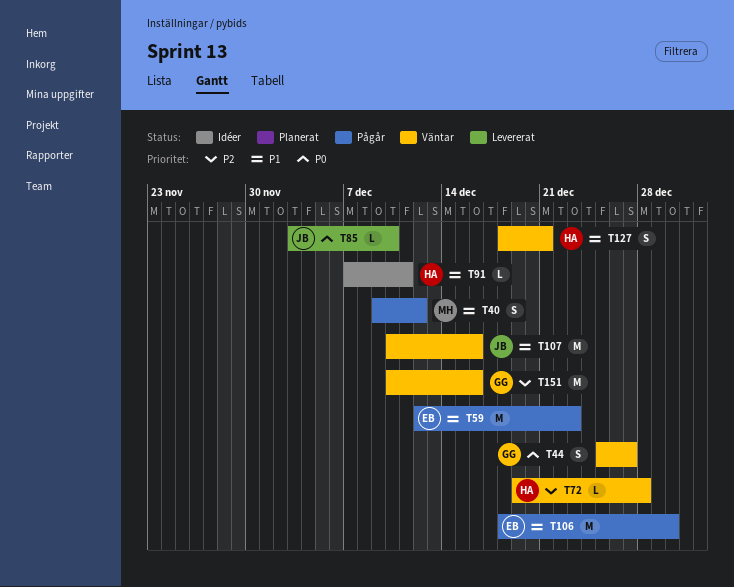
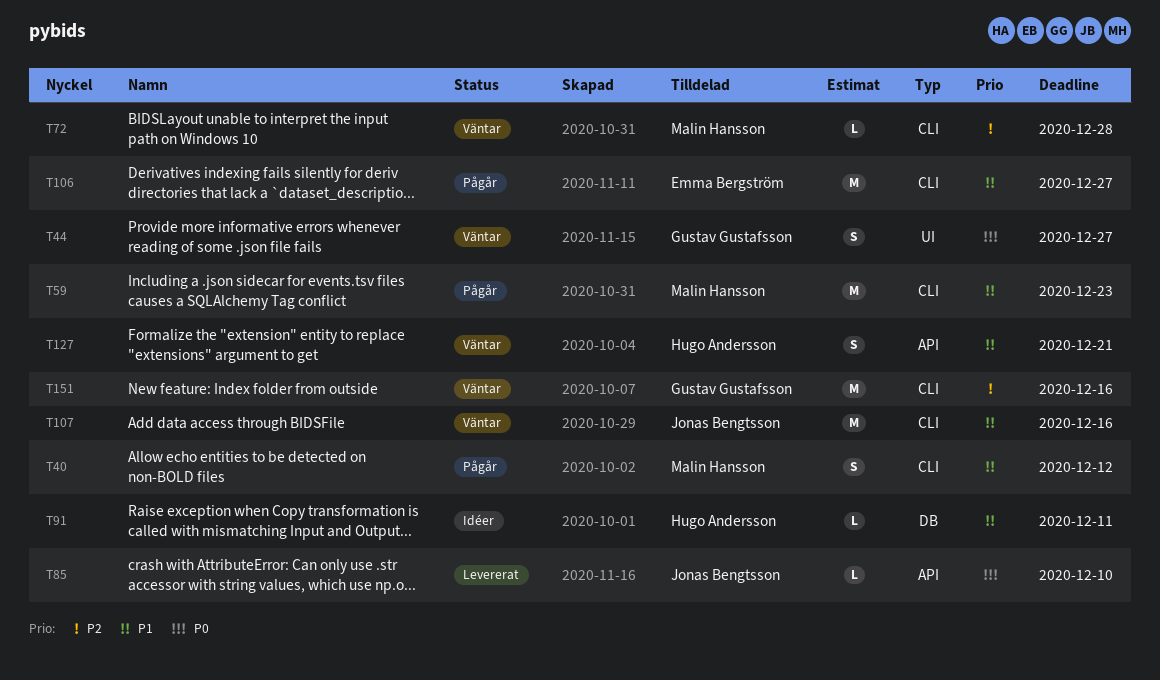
T59, owner: Emma Bergström -> Malin Hansson
T72, owner: Hugo Andersson -> Malin Hansson
T106, due: Dec 30 -> Dec 27

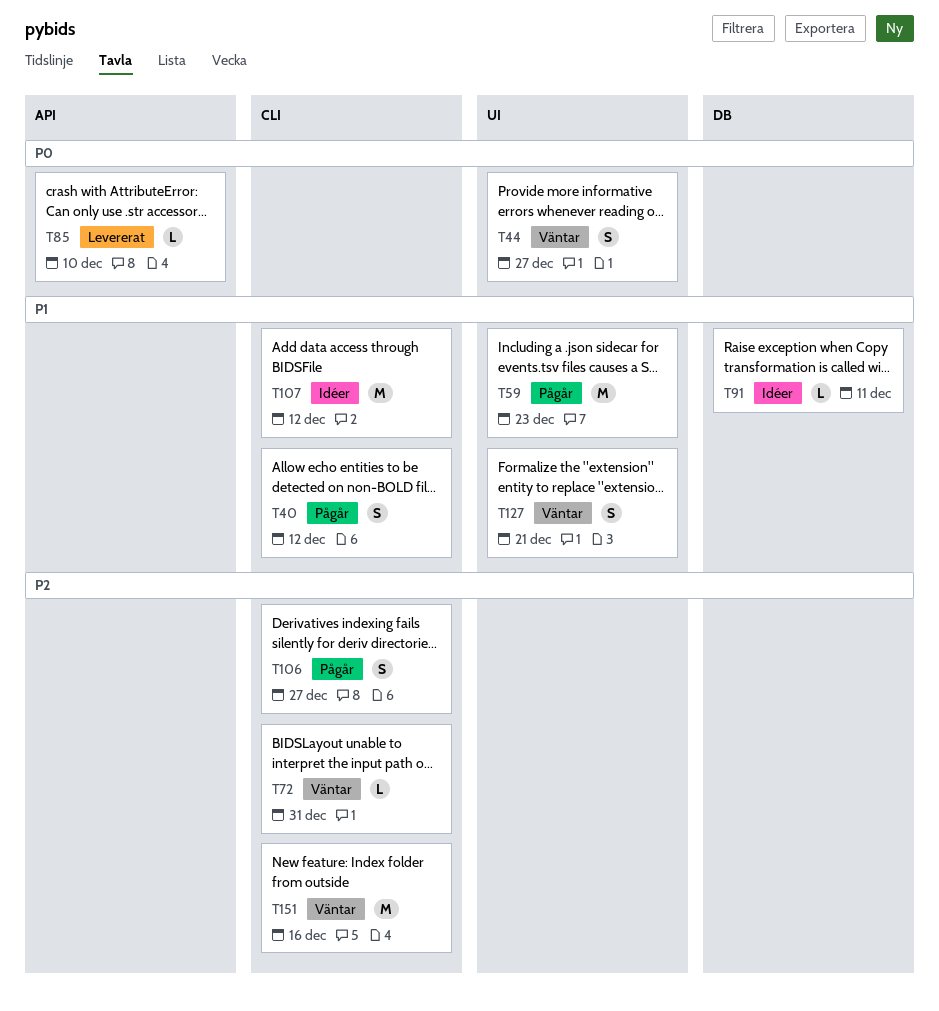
T59, label: CLI -> UI
T72, due: Dec 28 -> Dec 31
T106, priority: P1 -> P2
T106, estimate: M -> S
T107, status: Väntar -> Idéer
T107, due: Dec 16 -> Dec 12
T127, label: API -> UI

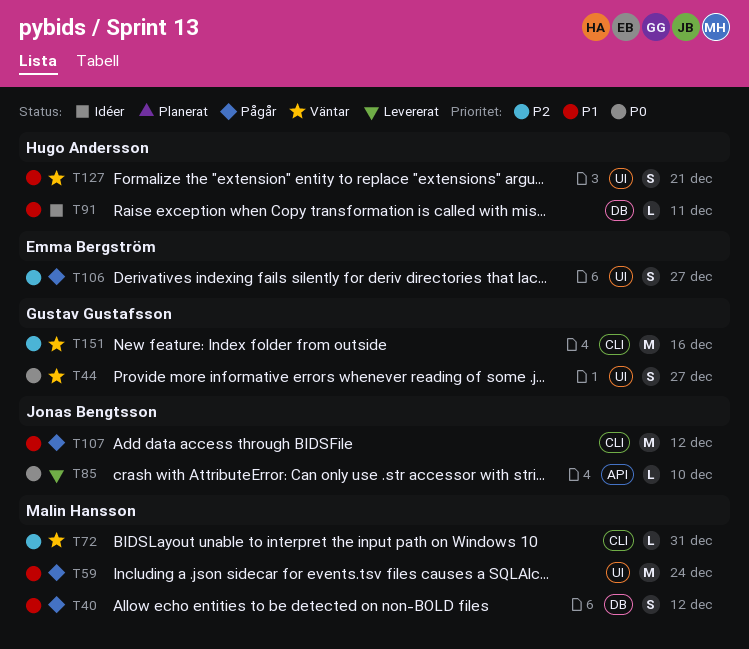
T40, label: CLI -> DB
T59, due: Dec 23 -> Dec 24
T106, label: CLI -> UI
T107, status: Idéer -> Pågår

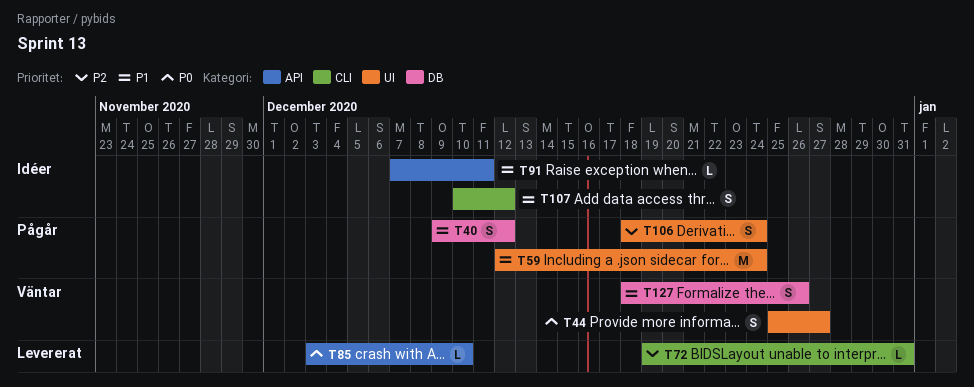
T72, status: Väntar -> Levererat
T91, label: DB -> API
T106, due: Dec 27 -> Dec 24
T107, status: Pågår -> Idéer
T107, estimate: M -> S
T127, label: UI -> DB
T127, due: Dec 21 -> Dec 26
T151: present -> none

